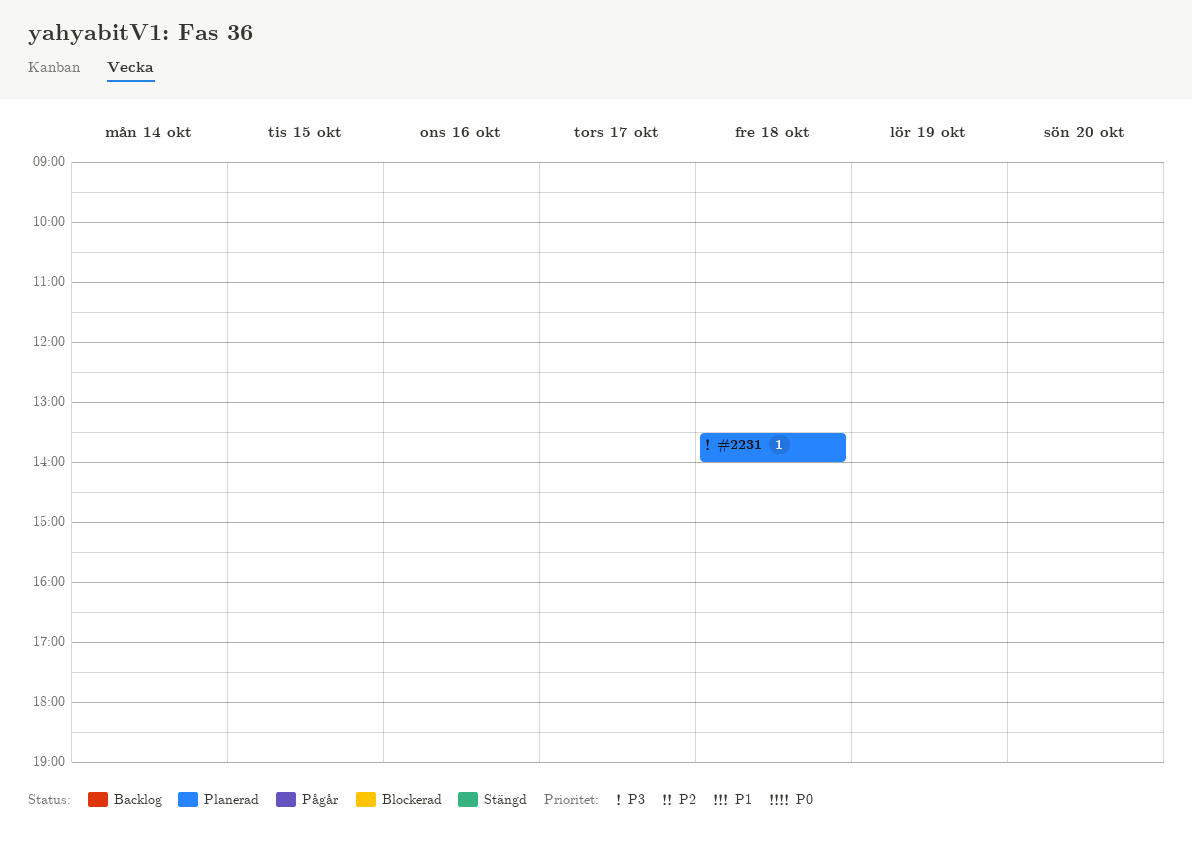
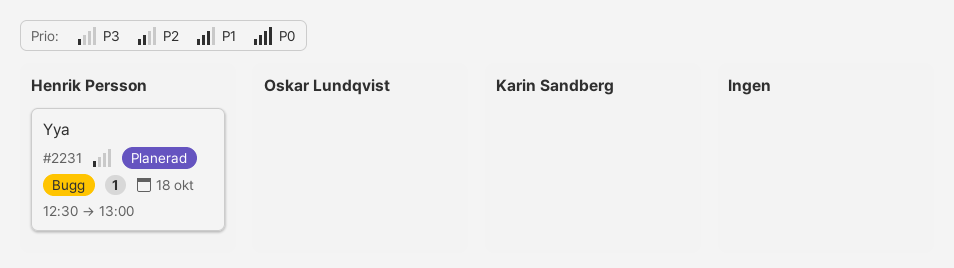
#2231, begins: 13:30 -> 12:30
#2231, ends: 14:00 -> 13:00

